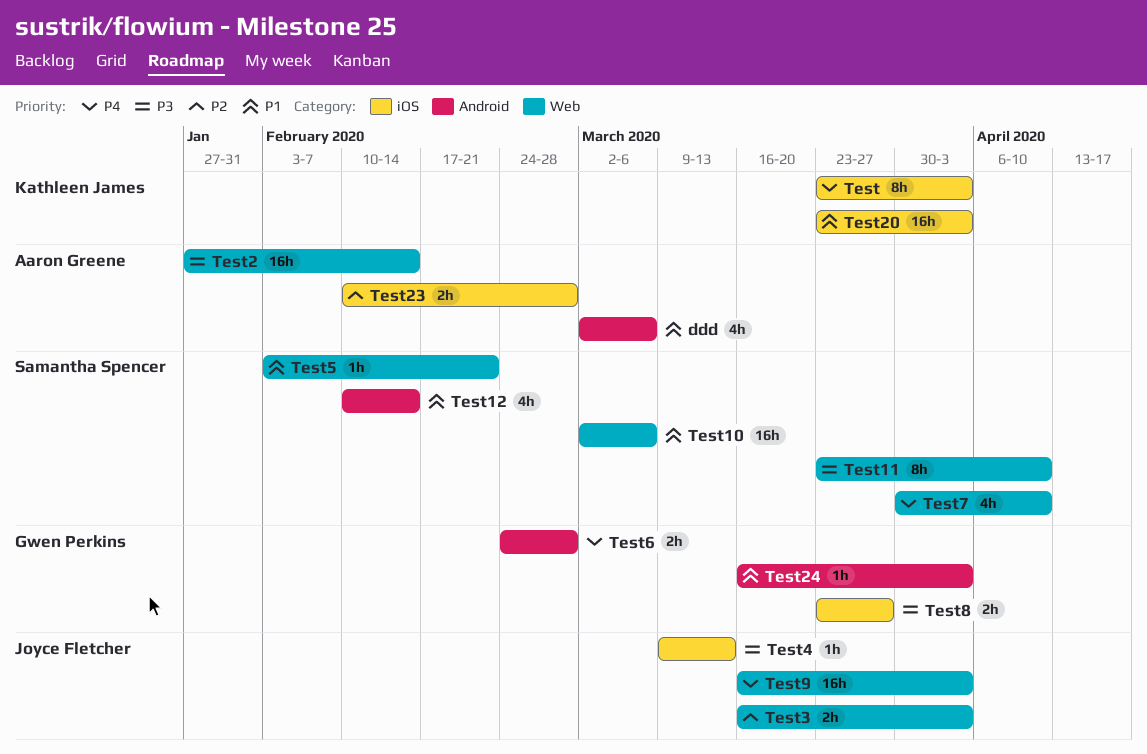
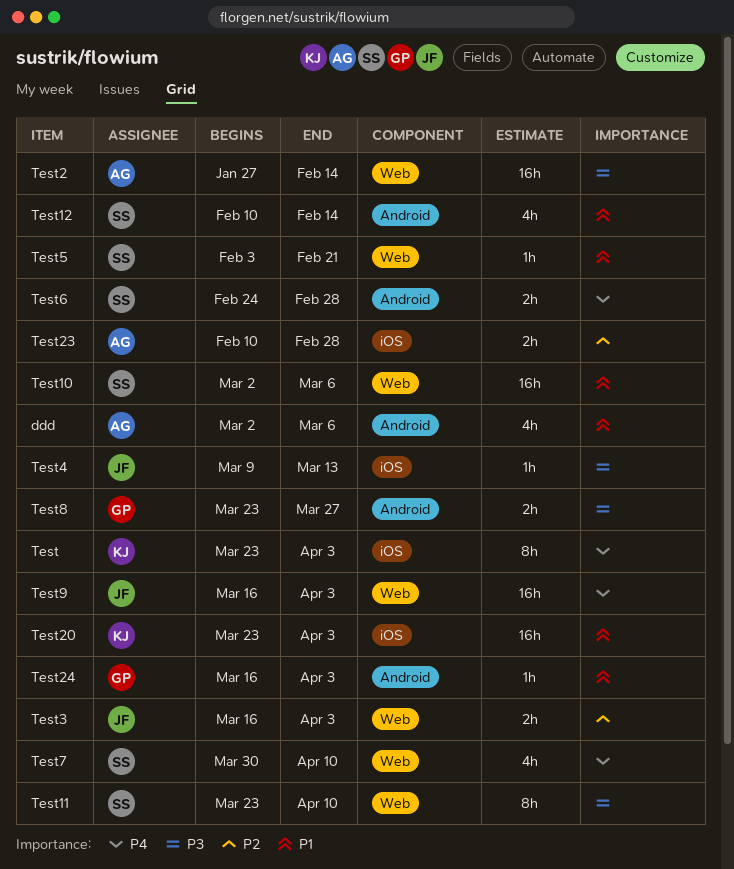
Test6, owner: Gwen Perkins -> Samantha Spencer
Test8, label: iOS -> Android

